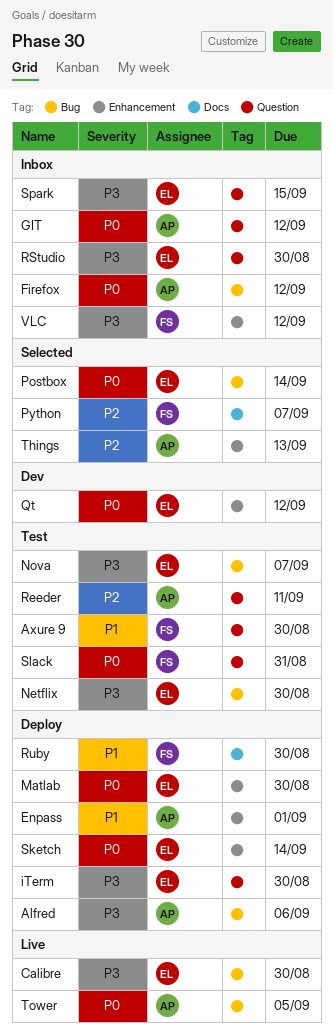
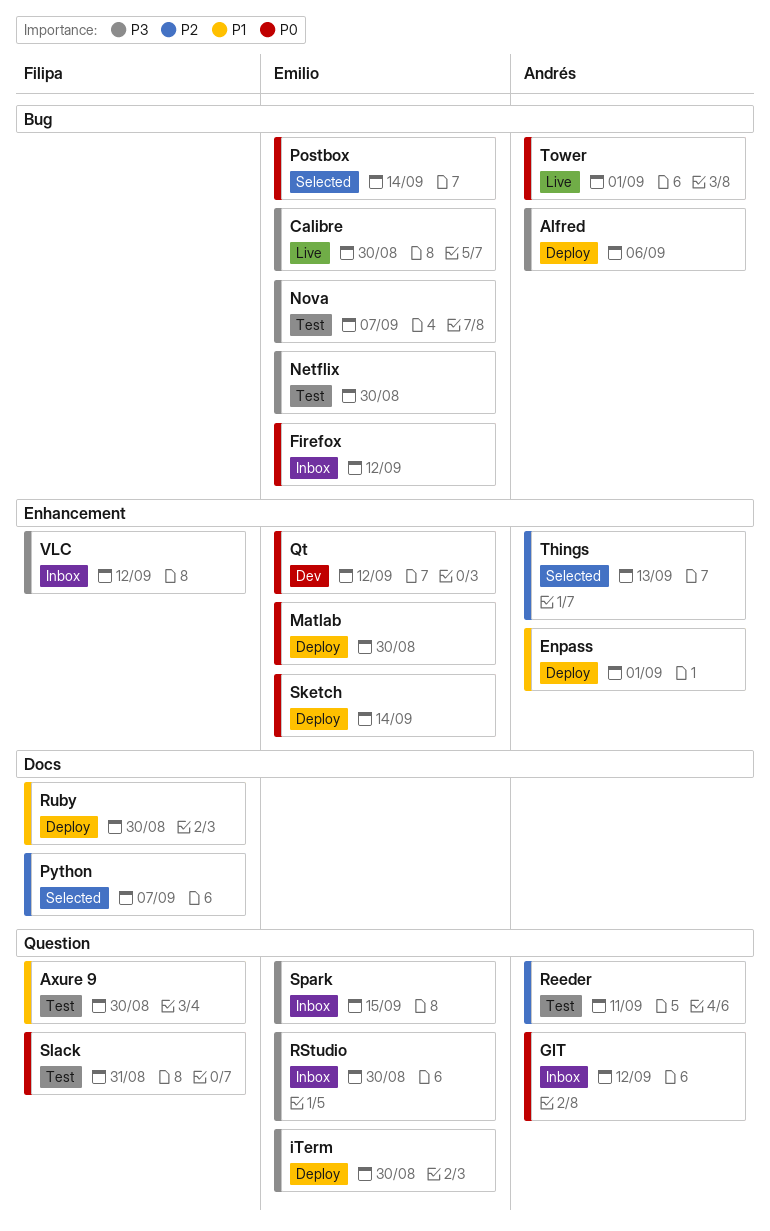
Firefox, owner: Andrés -> Emilio
Tower, due: Sep 5 -> Sep 1

